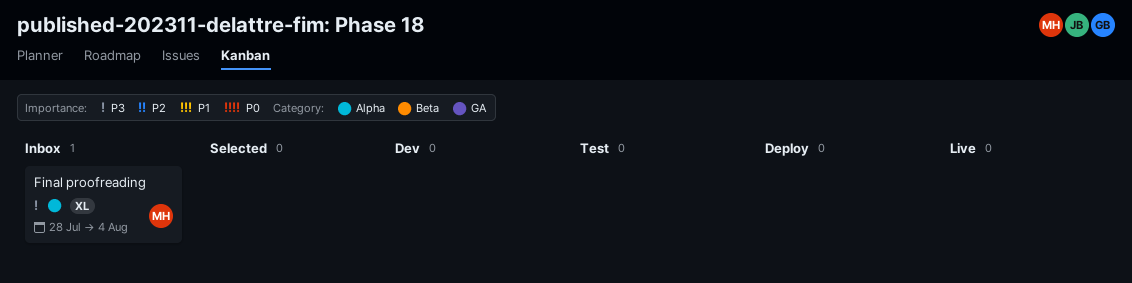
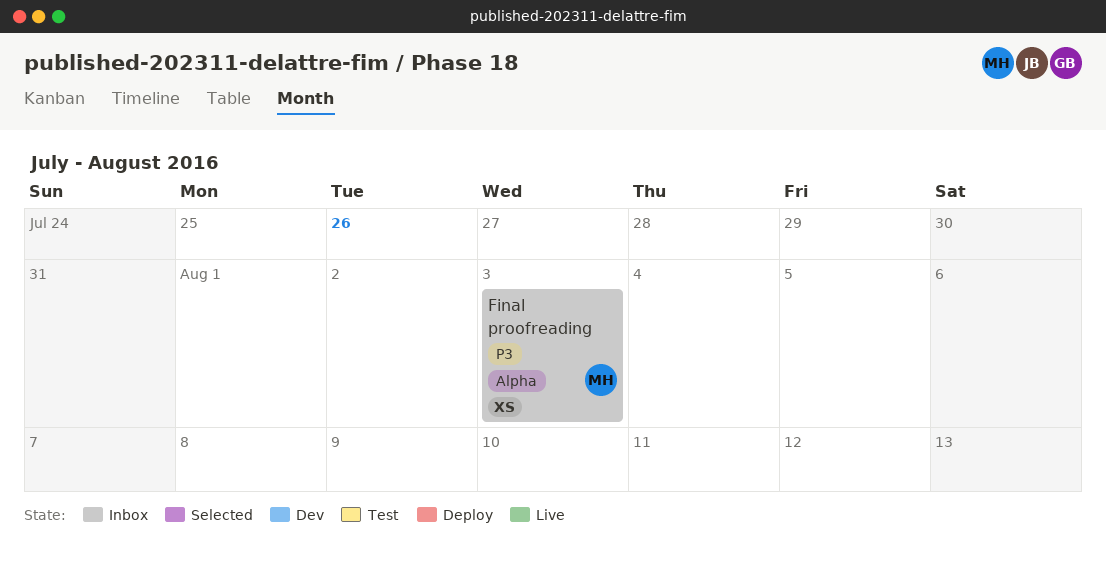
Final proofreading, estimate: XL -> XS
Final proofreading, due: Aug 4 -> Aug 3

